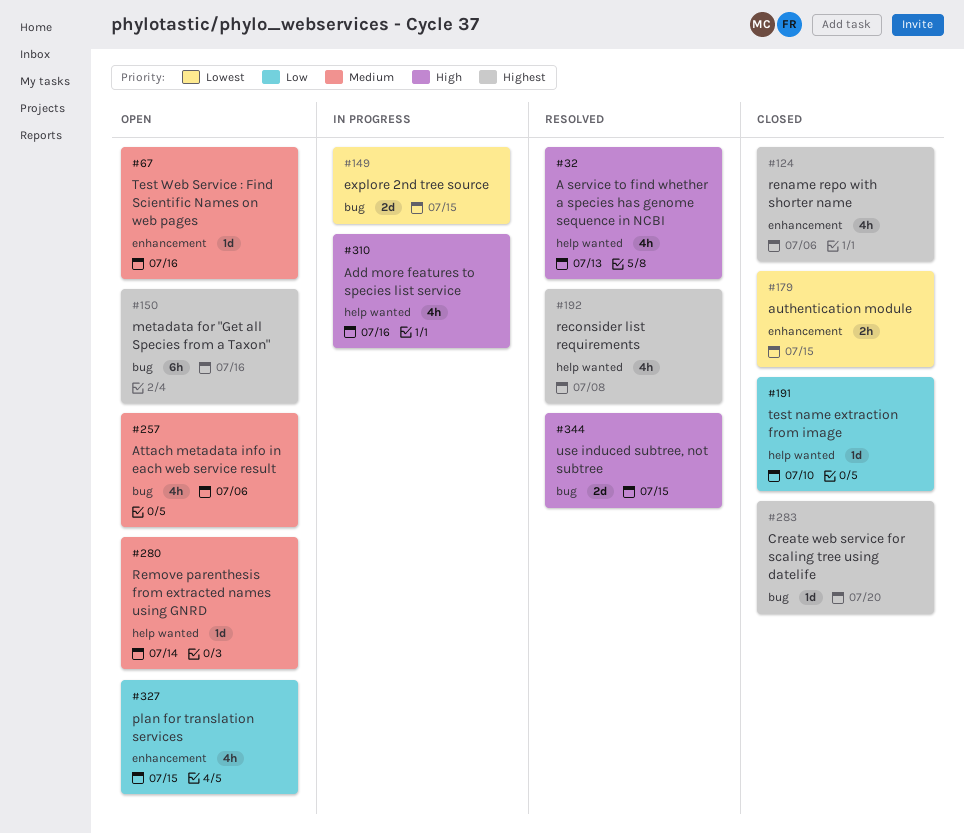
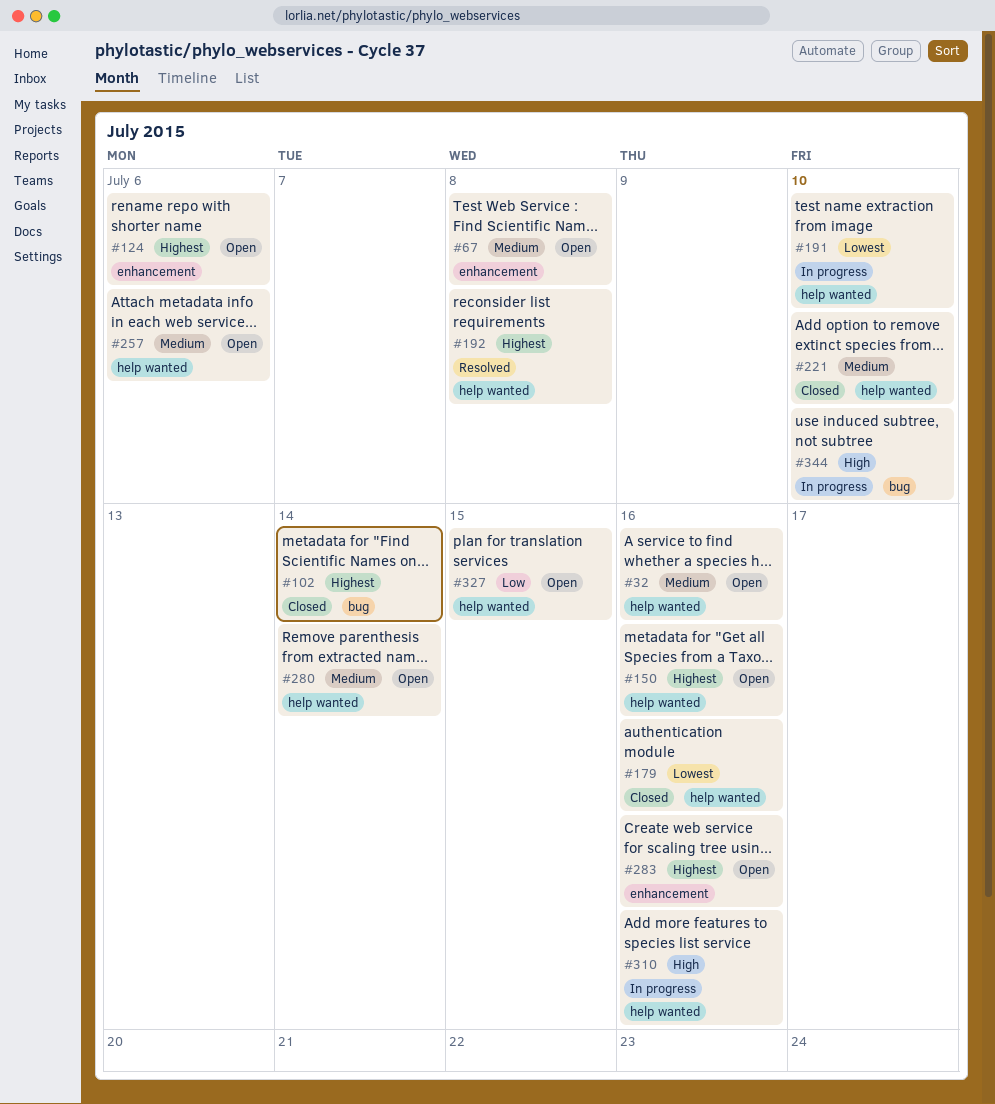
#32, status: Resolved -> Open
#32, priority: High -> Medium
#32, due: Jul 13 -> Jul 16
#67, due: Jul 16 -> Jul 8
#102: none -> present
#124, status: Closed -> Open
#149: present -> none
#150, label: bug -> help wanted
#179, label: enhancement -> help wanted
#179, due: Jul 15 -> Jul 16
#191, status: Closed -> In progress
#191, priority: Low -> Lowest
#221: none -> present
#257, label: bug -> help wanted
#283, status: Closed -> Open
#283, label: bug -> enhancement
#283, due: Jul 20 -> Jul 16
#327, label: enhancement -> help wanted
#344, status: Resolved -> In progress
#344, due: Jul 15 -> Jul 10

